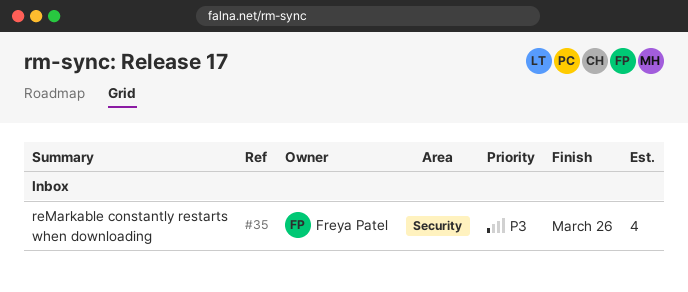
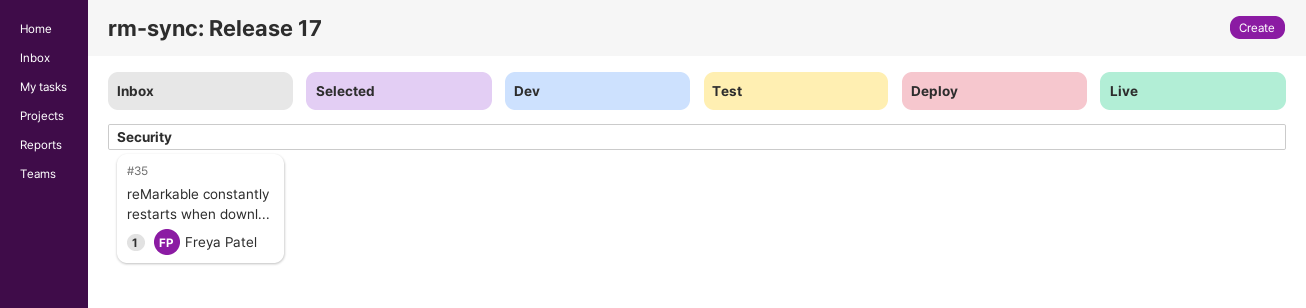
#35, estimate: 4 -> 1

